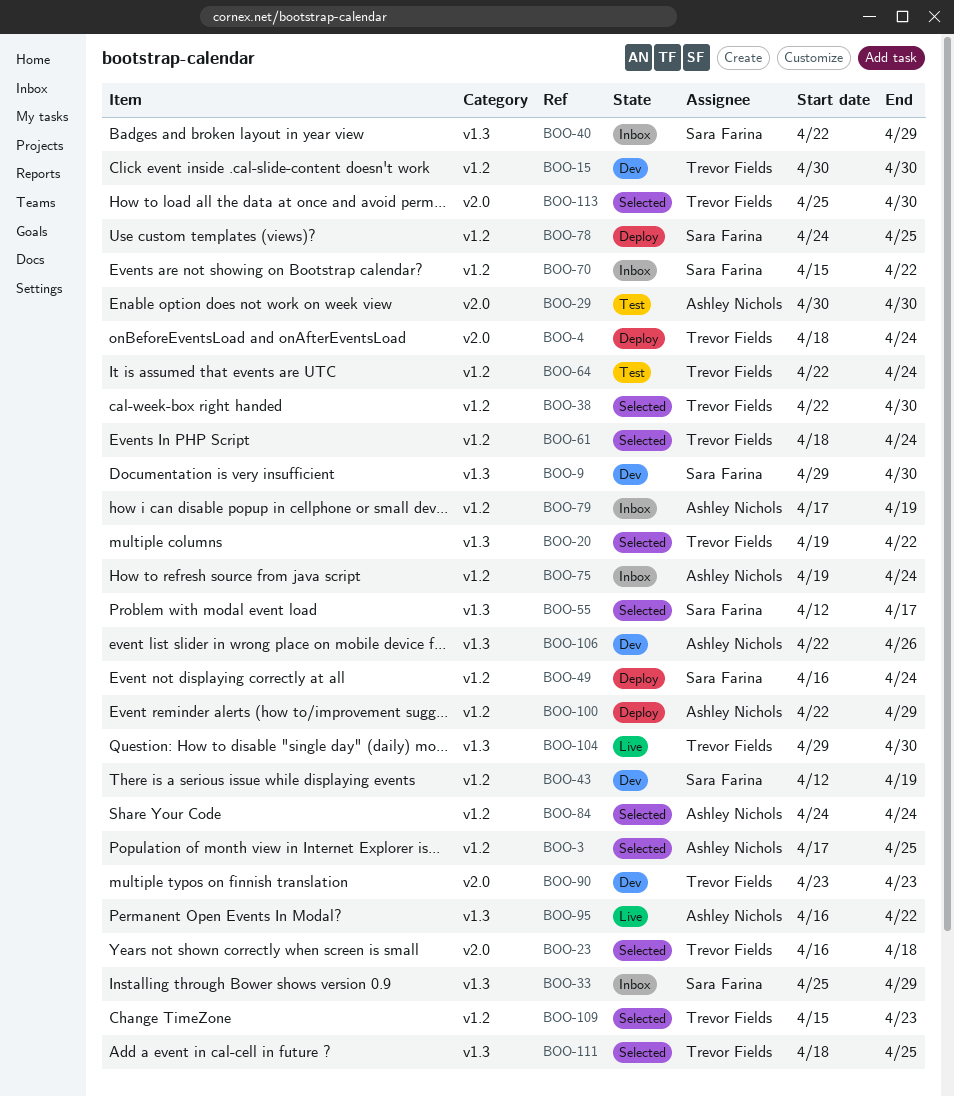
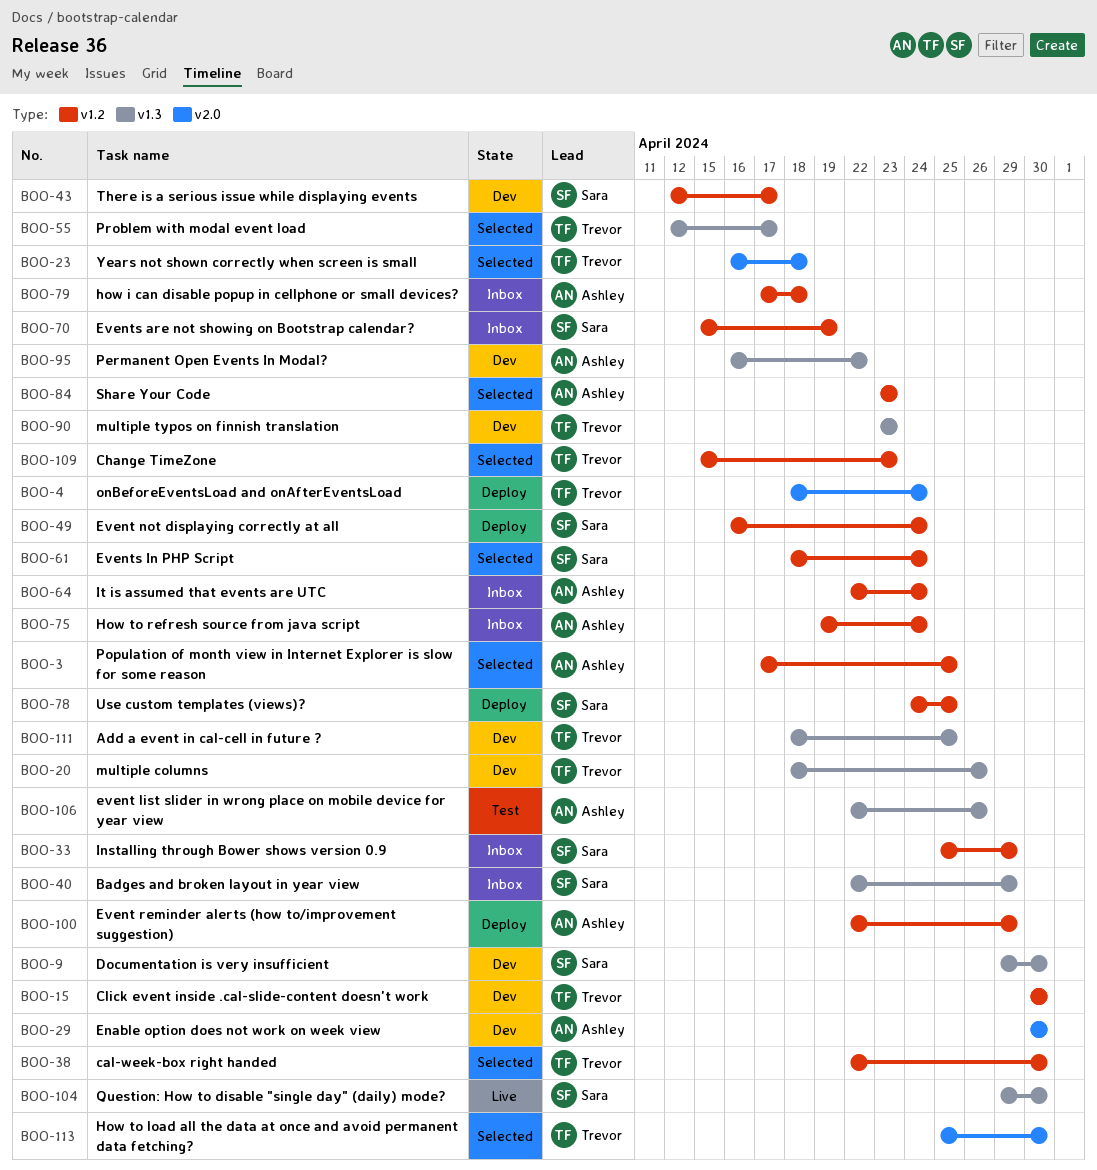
BOO-20, status: Selected -> Dev
BOO-20, start: Apr 19 -> Apr 18
BOO-20, due: Apr 22 -> Apr 26
BOO-29, status: Test -> Dev
BOO-33, label: v1.3 -> v1.2
BOO-43, due: Apr 19 -> Apr 17
BOO-55, owner: Sara Farina -> Trevor Fields
BOO-61, owner: Trevor Fields -> Sara Farina
BOO-64, status: Test -> Inbox
BOO-64, owner: Trevor Fields -> Ashley Nichols
BOO-70, due: Apr 22 -> Apr 19
BOO-79, due: Apr 19 -> Apr 18
BOO-84, start: Apr 24 -> Apr 23
BOO-84, due: Apr 24 -> Apr 23
BOO-90, label: v2.0 -> v1.3
BOO-95, status: Live -> Dev
BOO-104, owner: Trevor Fields -> Sara Farina
BOO-106, status: Dev -> Test
BOO-111, status: Selected -> Dev

